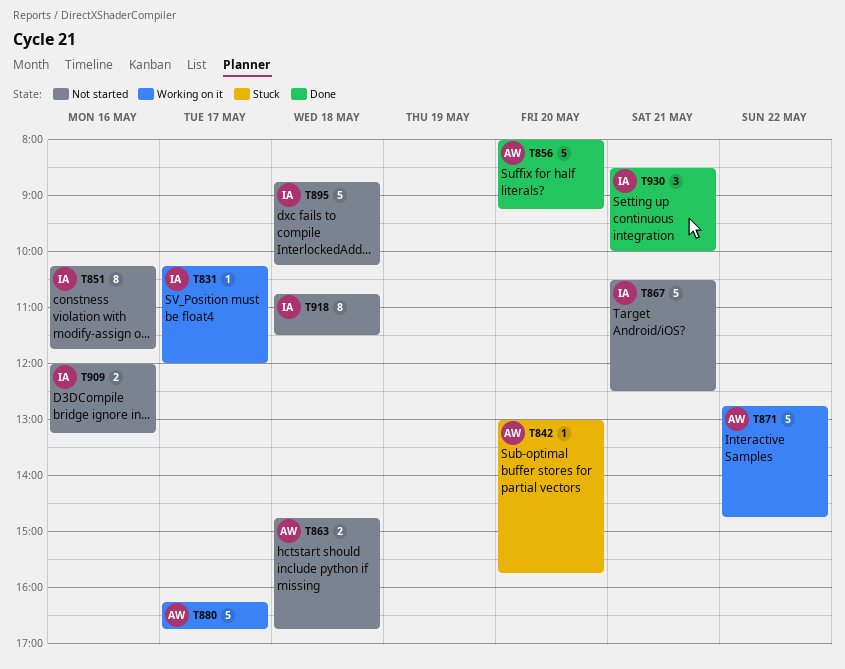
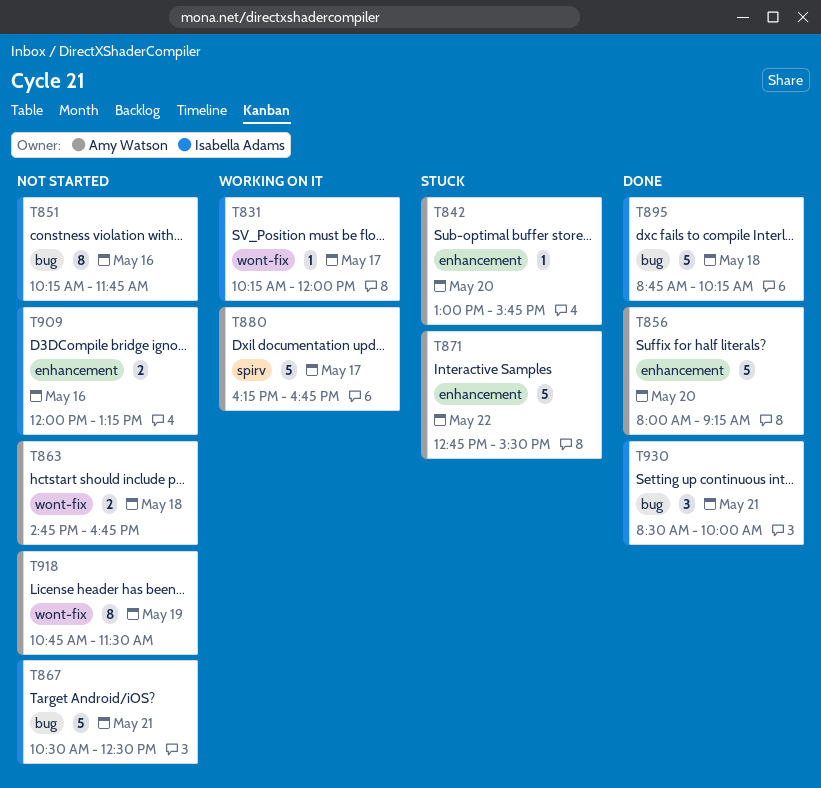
T871, status: Working on it -> Stuck
T871, ends: 14:45 -> 15:30
T895, status: Not started -> Done
T918, owner: Isabella Adams -> Amy Watson
T918, day: May 18 -> May 19

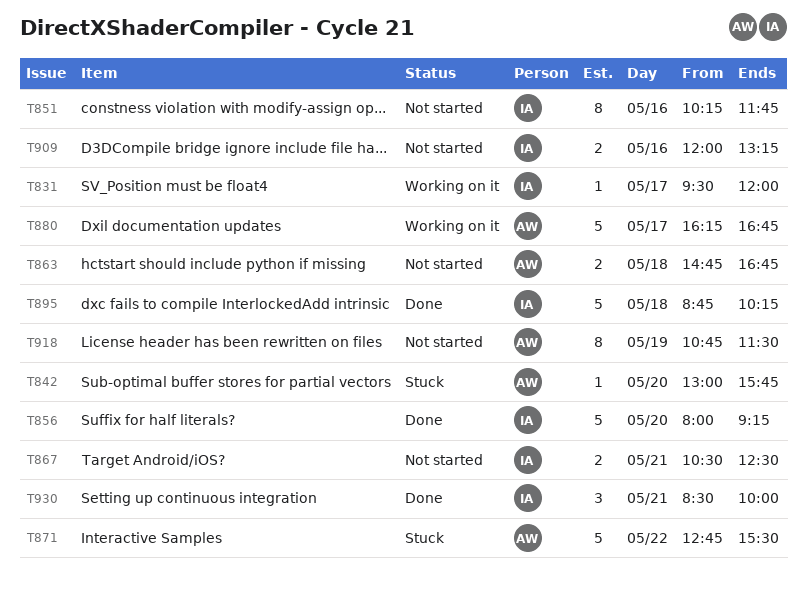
T831, begins: 10:15 -> 09:30
T856, owner: Amy Watson -> Isabella Adams
T867, estimate: 5 -> 2

